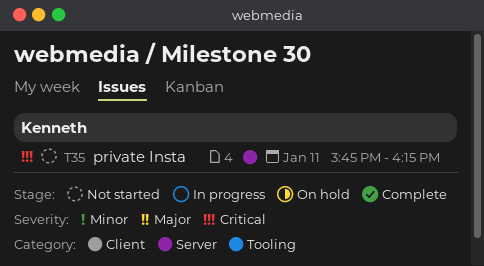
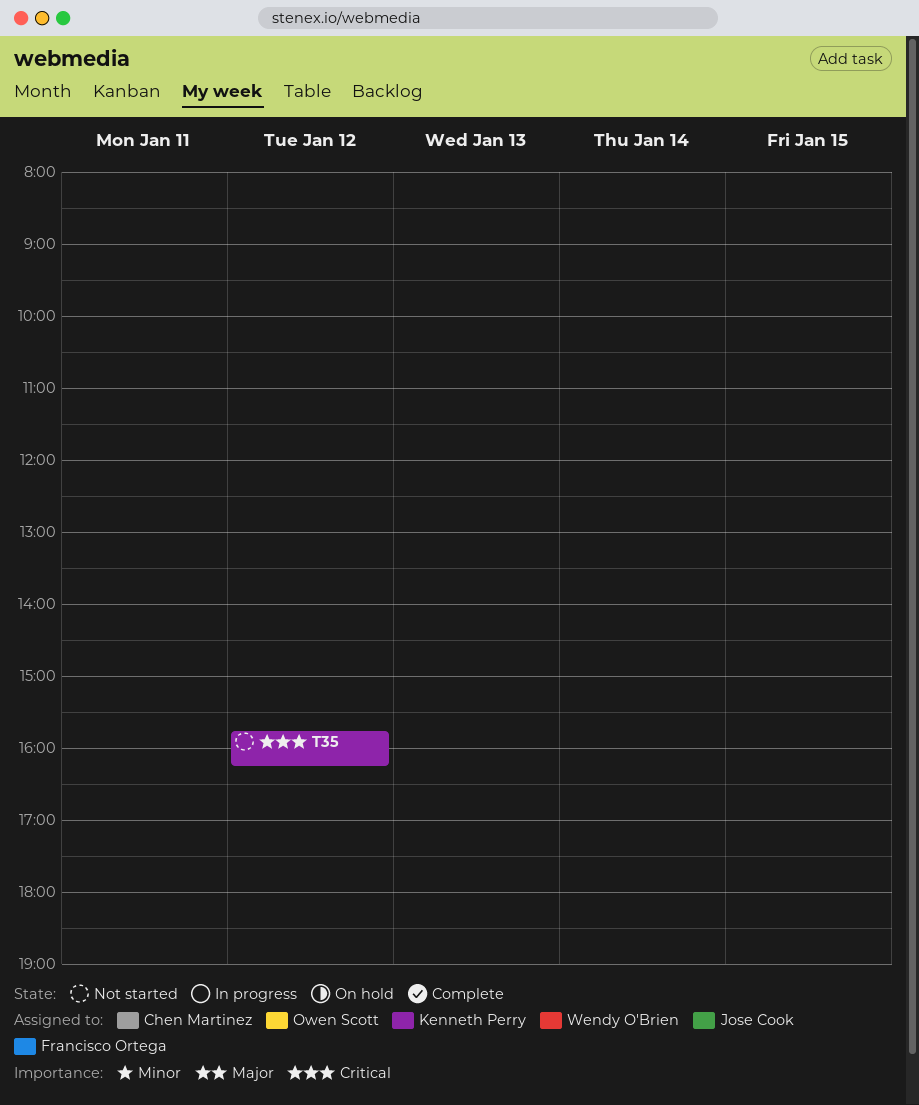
T35, day: Jan 11 -> Jan 12

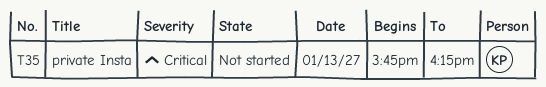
T35, day: Jan 12 -> Jan 13

